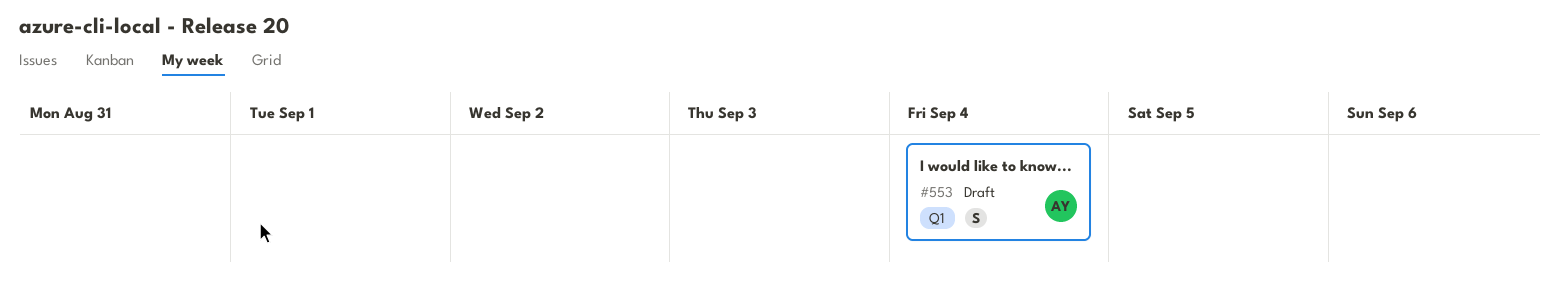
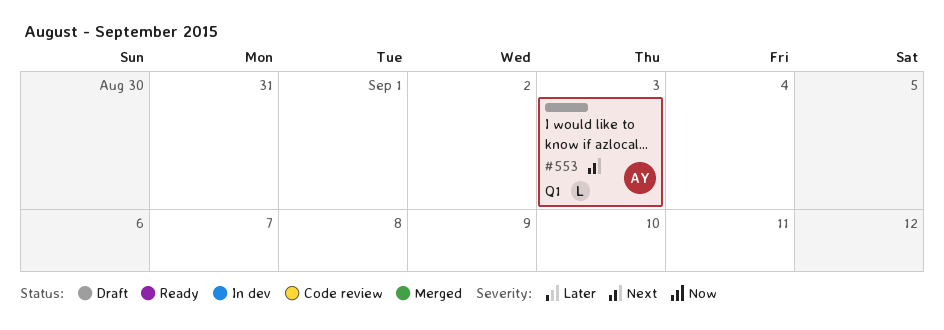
#553, estimate: S -> L
#553, due: Sep 4 -> Sep 3

